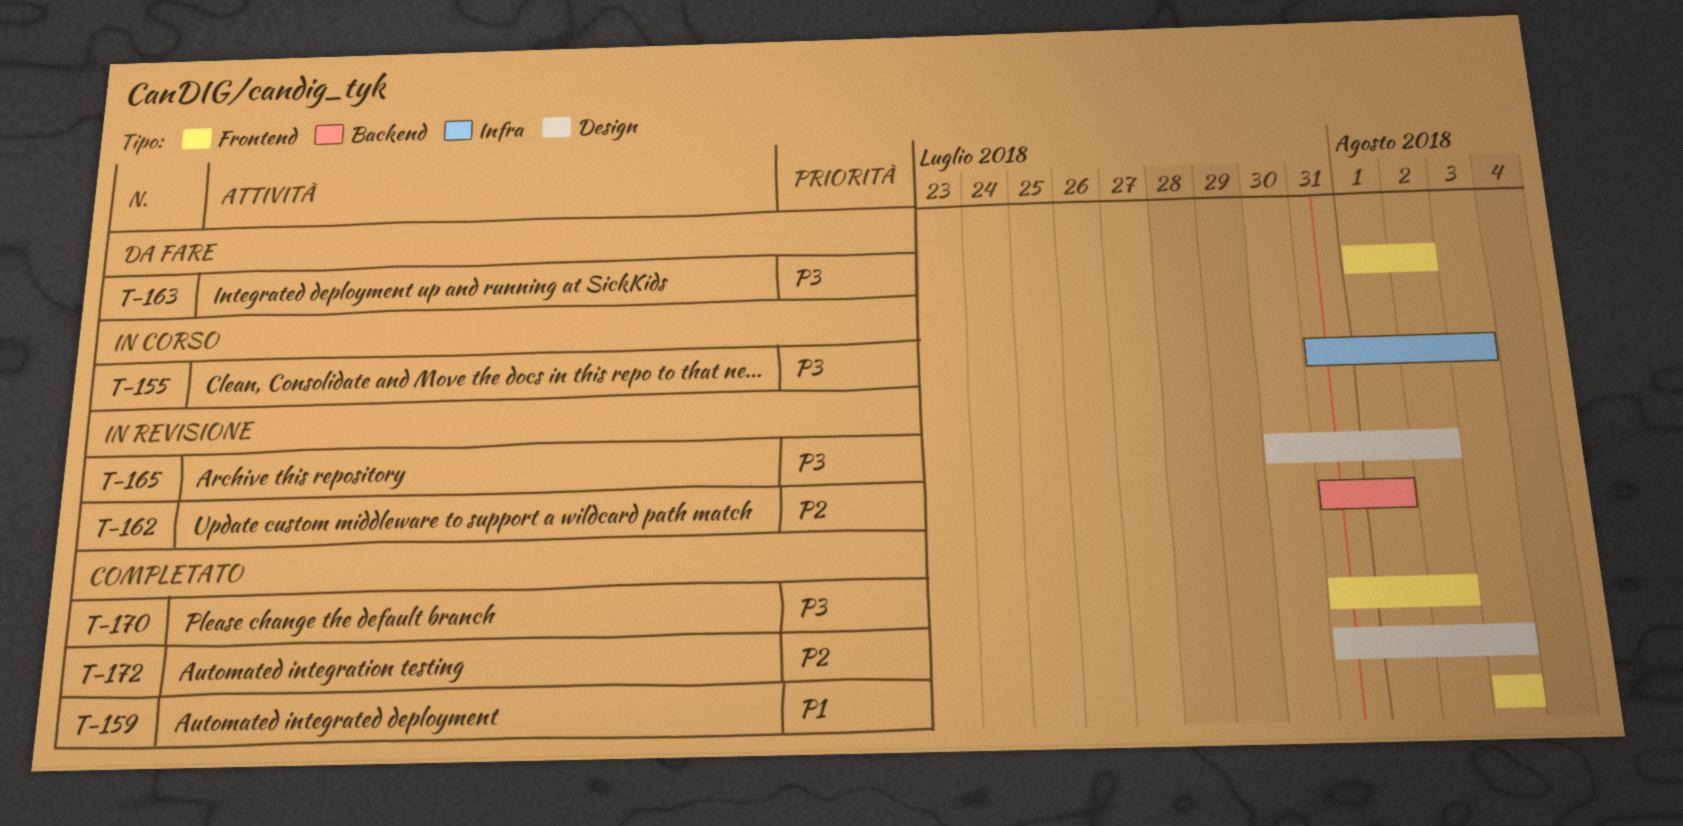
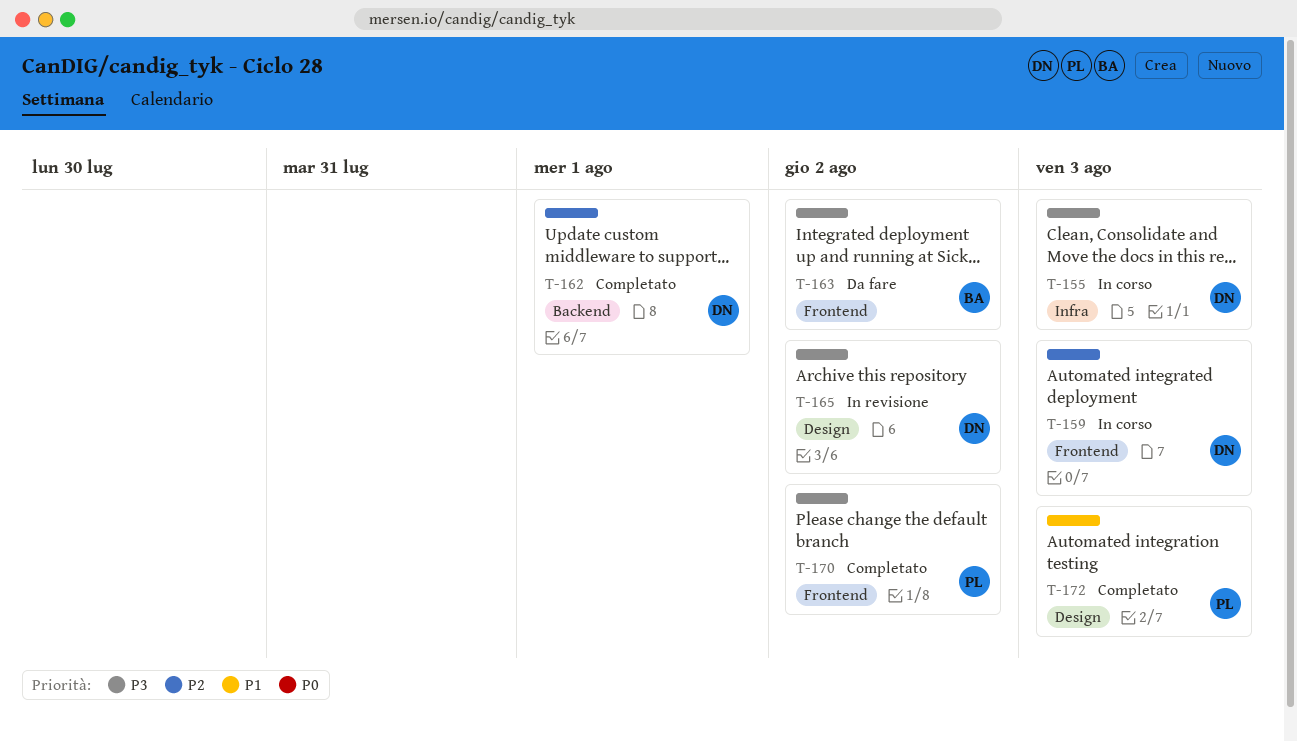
T-159, status: Completato -> In corso
T-159, priority: P1 -> P2
T-162, status: In revisione -> Completato
T-172, priority: P2 -> P1

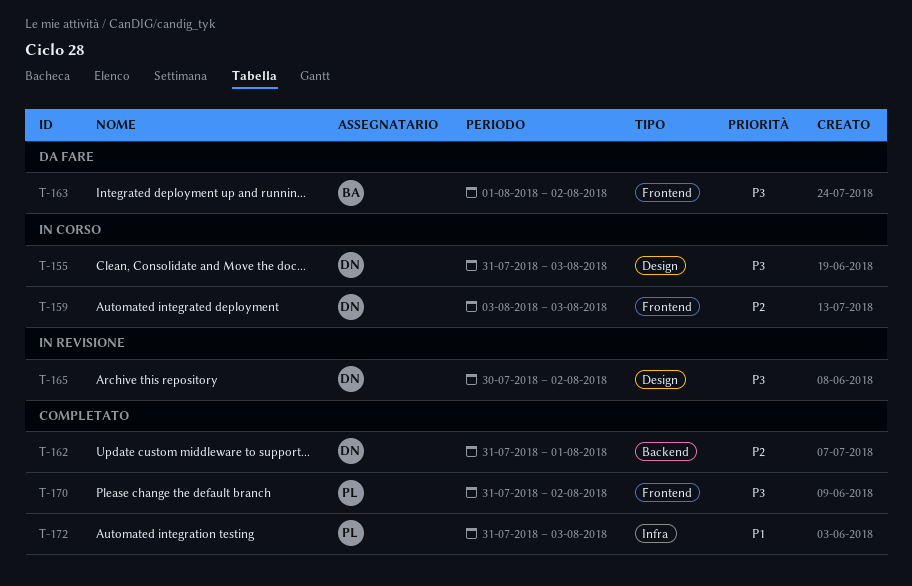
T-155, label: Infra -> Design
T-172, label: Design -> Infra

